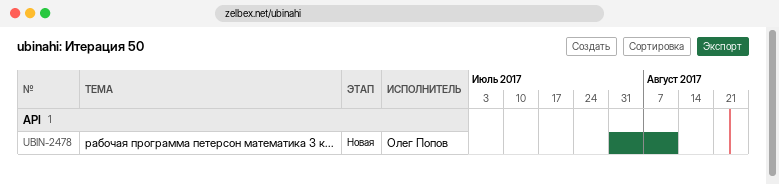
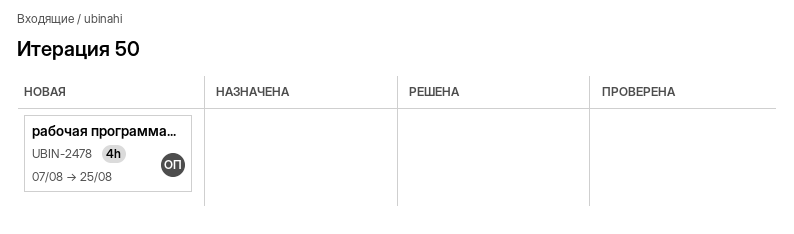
UBIN-2478, start: Jul 31 -> Aug 7
UBIN-2478, due: Aug 11 -> Aug 25

